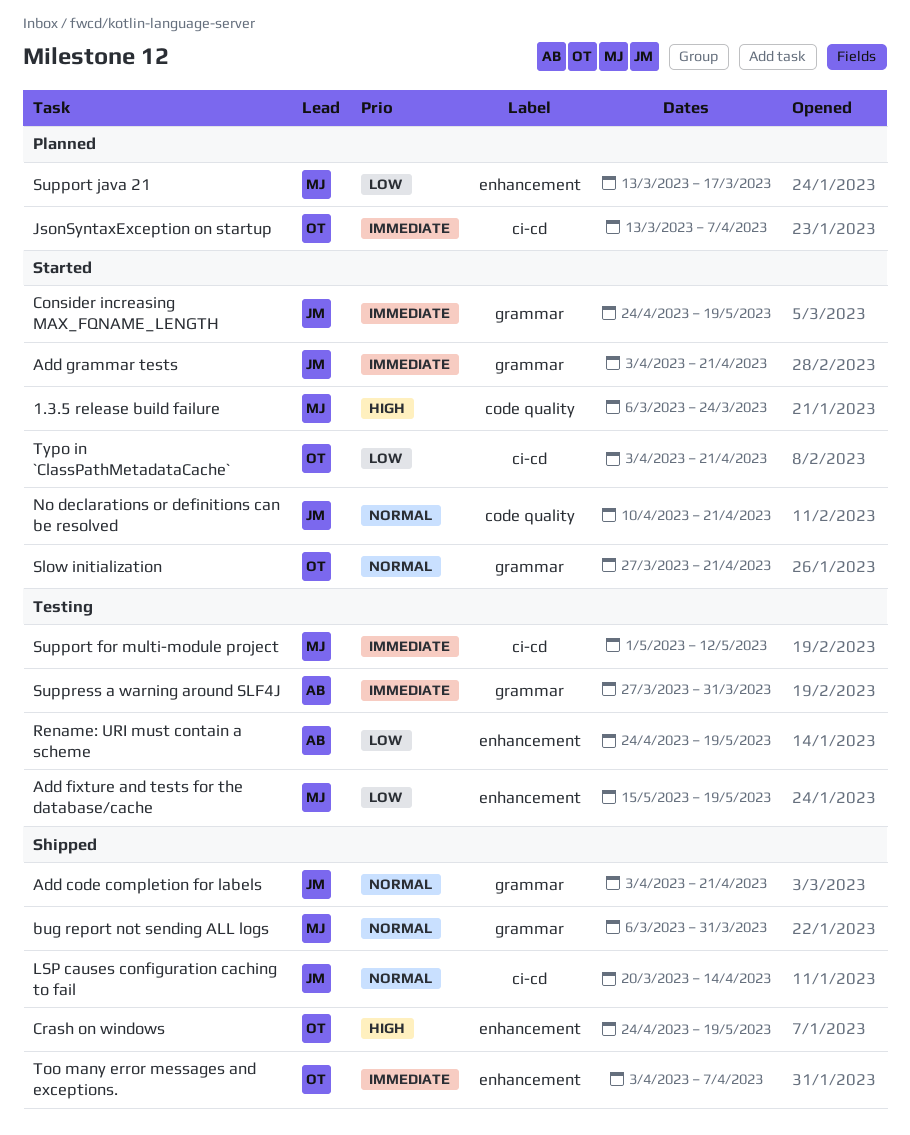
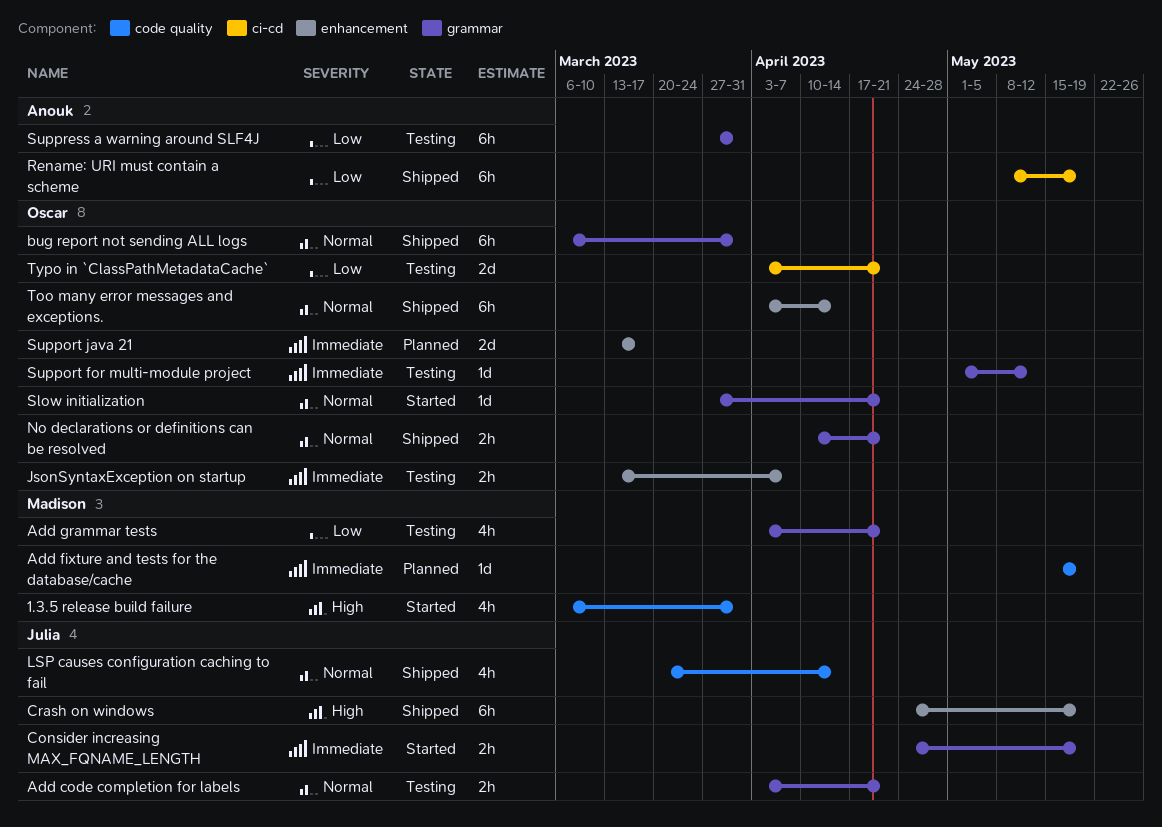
1.3.5 release build failure, due: Mar 24 -> Mar 31
Add code completion for labels, status: Shipped -> Testing
Add fixture and tests for the database/cache, status: Testing -> Planned
Add fixture and tests for the database/cache, priority: Low -> Immediate
Add fixture and tests for the database/cache, label: enhancement -> code quality
Add grammar tests, status: Started -> Testing
Add grammar tests, owner: Julia -> Madison
Add grammar tests, priority: Immediate -> Low
bug report not sending ALL logs, owner: Madison -> Oscar
Crash on windows, owner: Oscar -> Julia
JsonSyntaxException on startup, status: Planned -> Testing
JsonSyntaxException on startup, label: ci-cd -> enhancement
LSP causes configuration caching to fail, label: ci-cd -> code quality
No declarations or definitions can be resolved, status: Started -> Shipped
No declarations or definitions can be resolved, owner: Julia -> Oscar
No declarations or definitions can be resolved, label: code quality -> grammar
Rename: URI must contain a scheme, status: Testing -> Shipped
Rename: URI must contain a scheme, label: enhancement -> ci-cd
Rename: URI must contain a scheme, start: Apr 24 -> May 8
Support for multi-module project, owner: Madison -> Oscar
Support for multi-module project, label: ci-cd -> grammar
Support java 21, owner: Madison -> Oscar
Support java 21, priority: Low -> Immediate
Suppress a warning around SLF4J, priority: Immediate -> Low
Too many error messages and exceptions., priority: Immediate -> Normal
Too many error messages and exceptions., due: Apr 7 -> Apr 14
Typo in `ClassPathMetadataCache`, status: Started -> Testing

